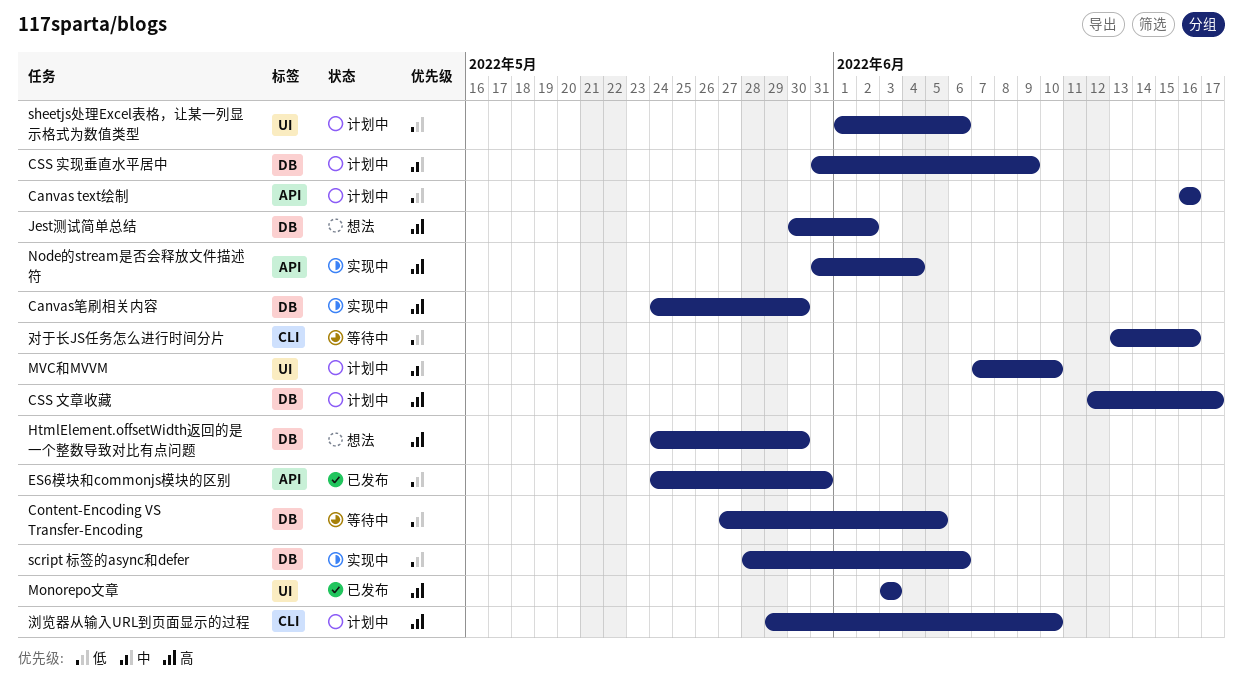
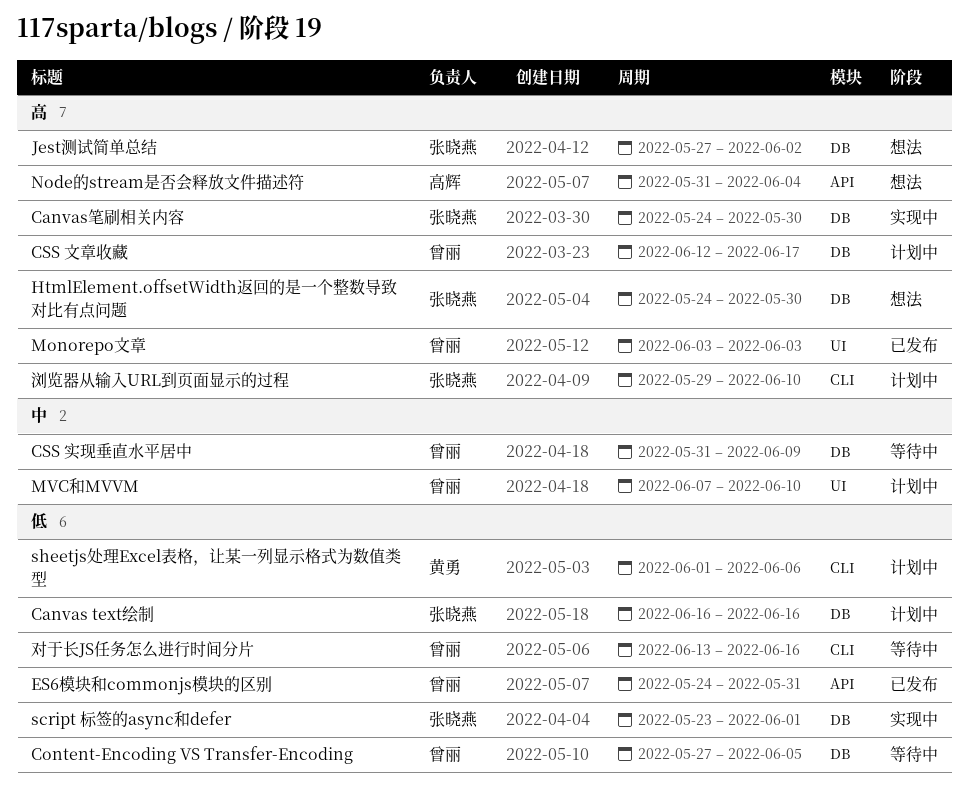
Canvas text绘制, label: API -> DB
CSS 实现垂直水平居中, status: 计划中 -> 等待中
Jest测试简单总结, start: May 30 -> May 27
Node的stream是否会释放文件描述符, status: 实现中 -> 想法
script 标签的async和defer, start: May 28 -> May 23
script 标签的async和defer, due: Jun 6 -> Jun 1
sheetjs处理Excel表格，让某一列显示格式为数值类型, label: UI -> CLI

